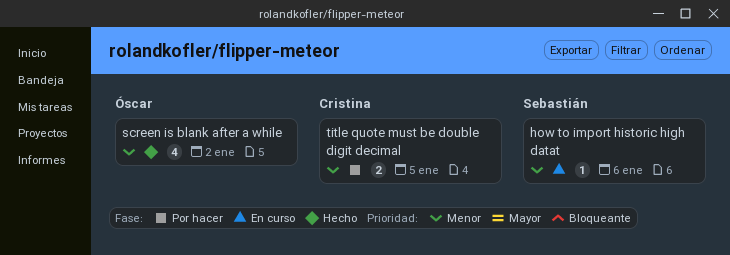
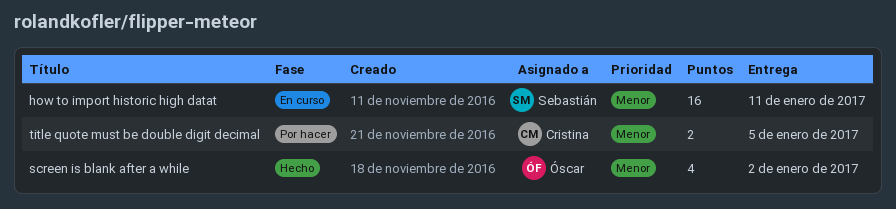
how to import historic high datat, estimate: 1 -> 16
how to import historic high datat, due: Jan 6 -> Jan 11

